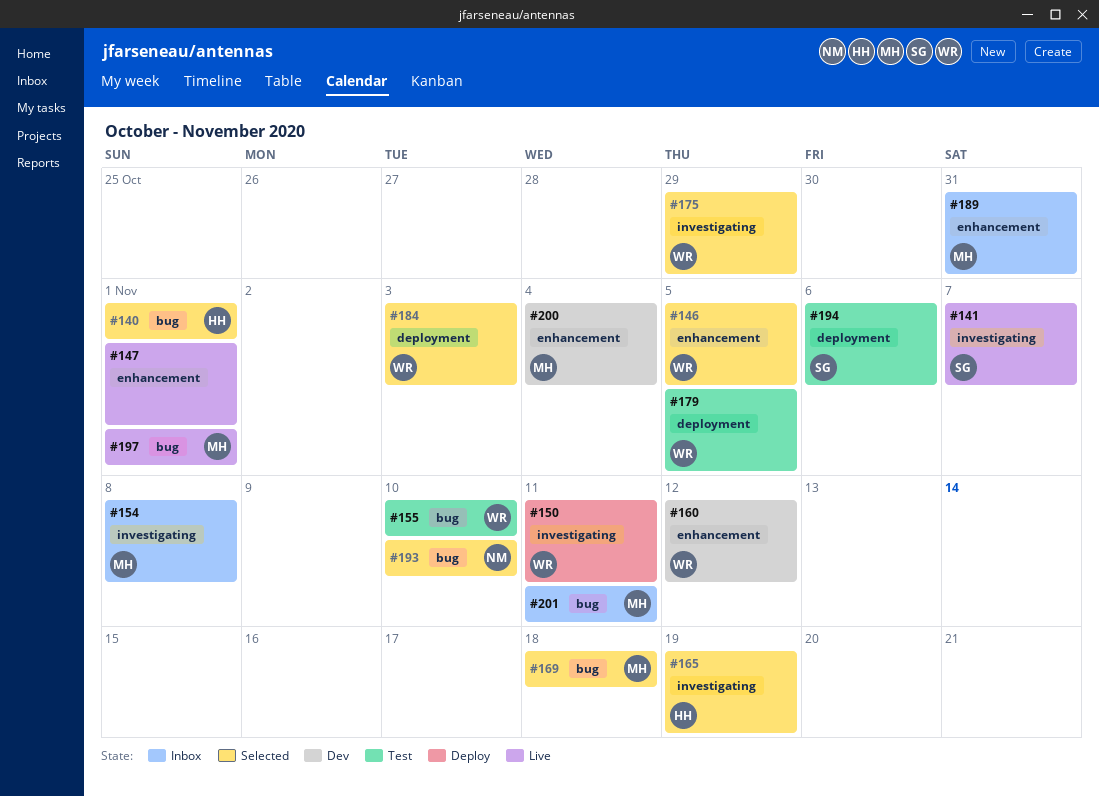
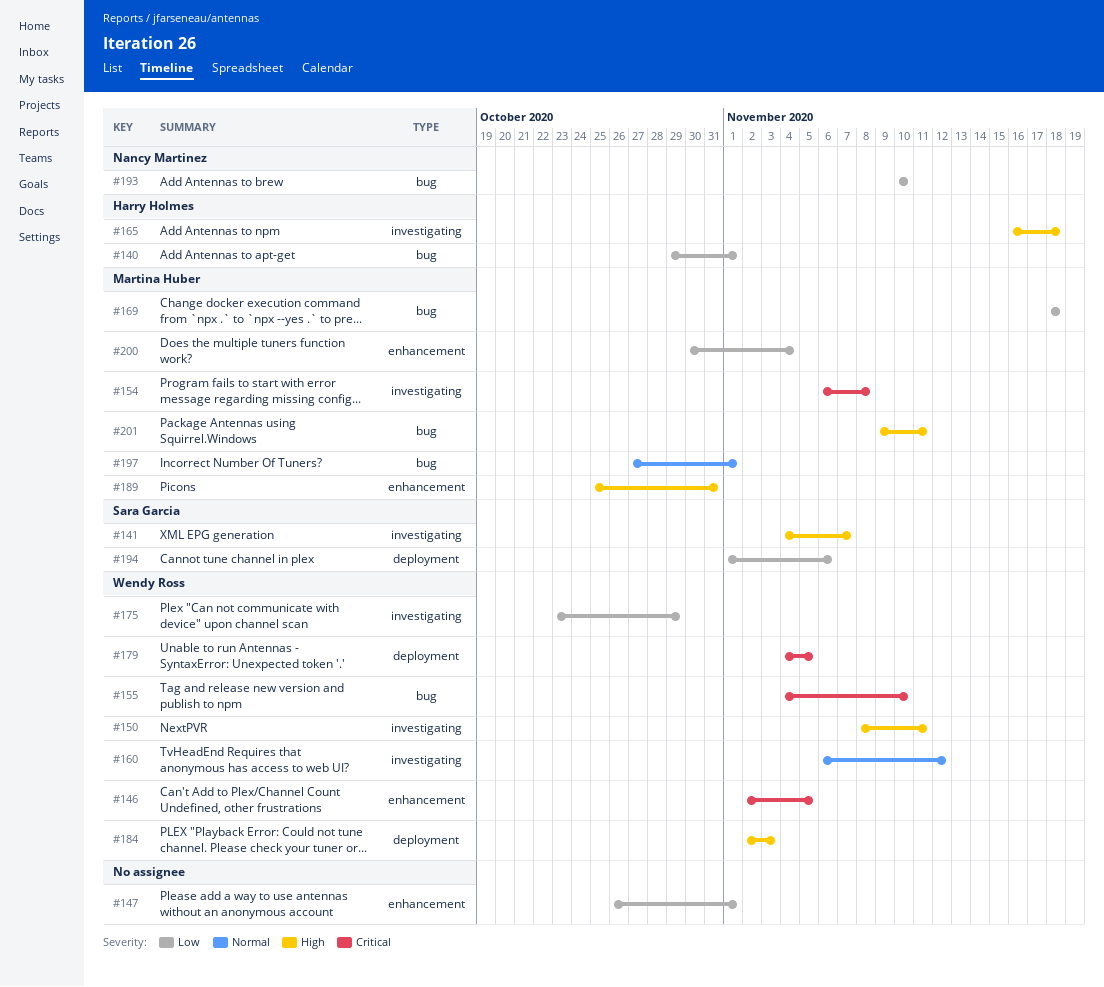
#160, label: enhancement -> investigating
#165, due: Nov 19 -> Nov 18

